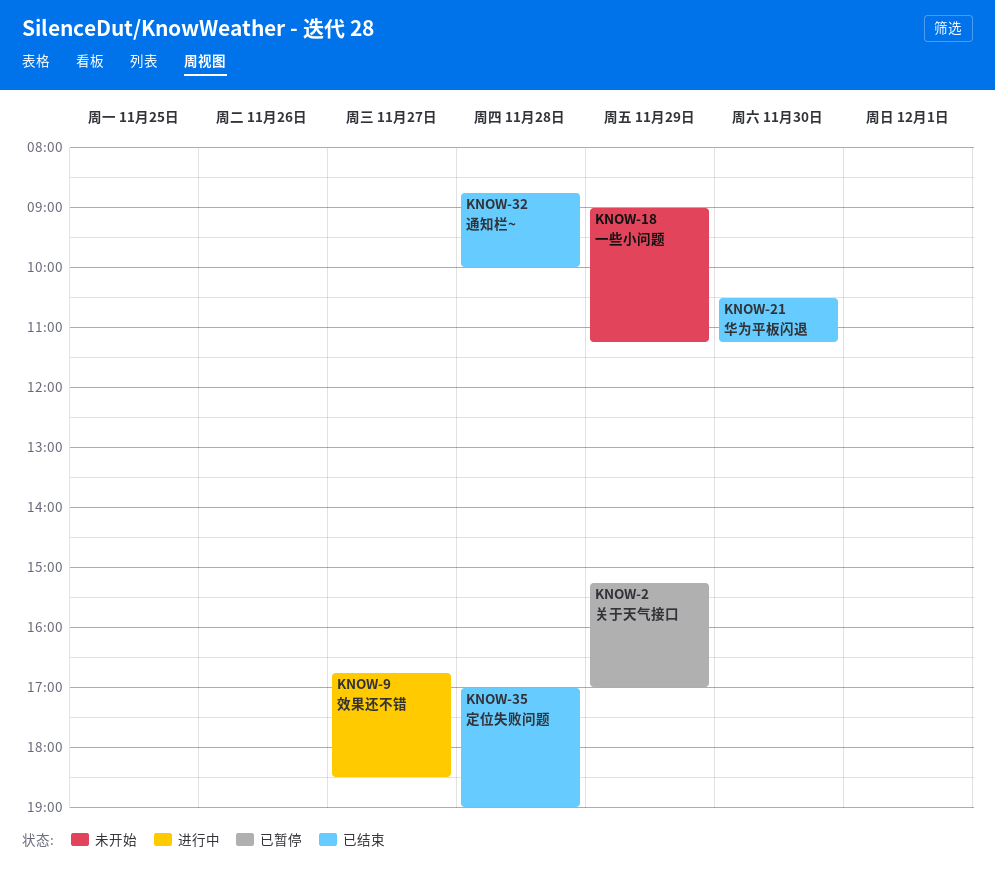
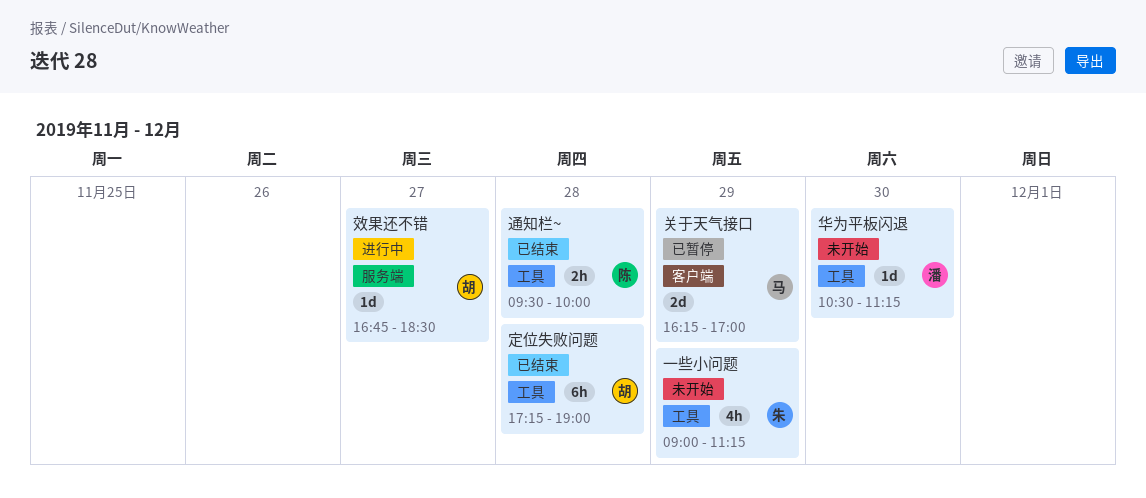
关于天气接口, begins: 15:15 -> 16:15
华为平板闪退, status: 已结束 -> 未开始
定位失败问题, begins: 17:00 -> 17:15
通知栏~, begins: 08:45 -> 09:30

